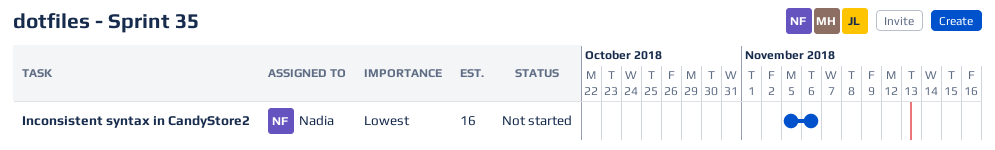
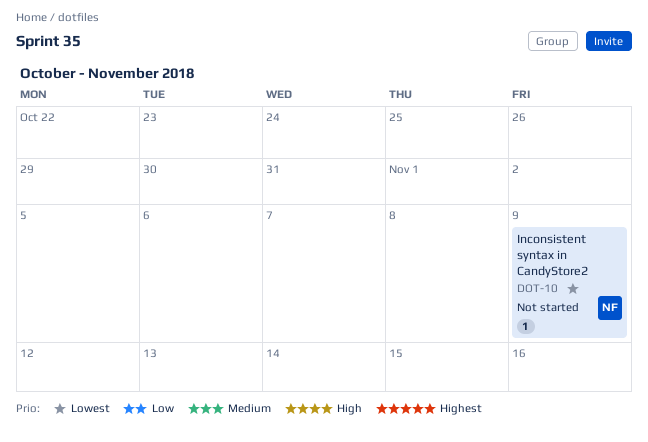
Inconsistent syntax in CandyStore2, estimate: 16 -> 1
Inconsistent syntax in CandyStore2, due: Nov 6 -> Nov 9

